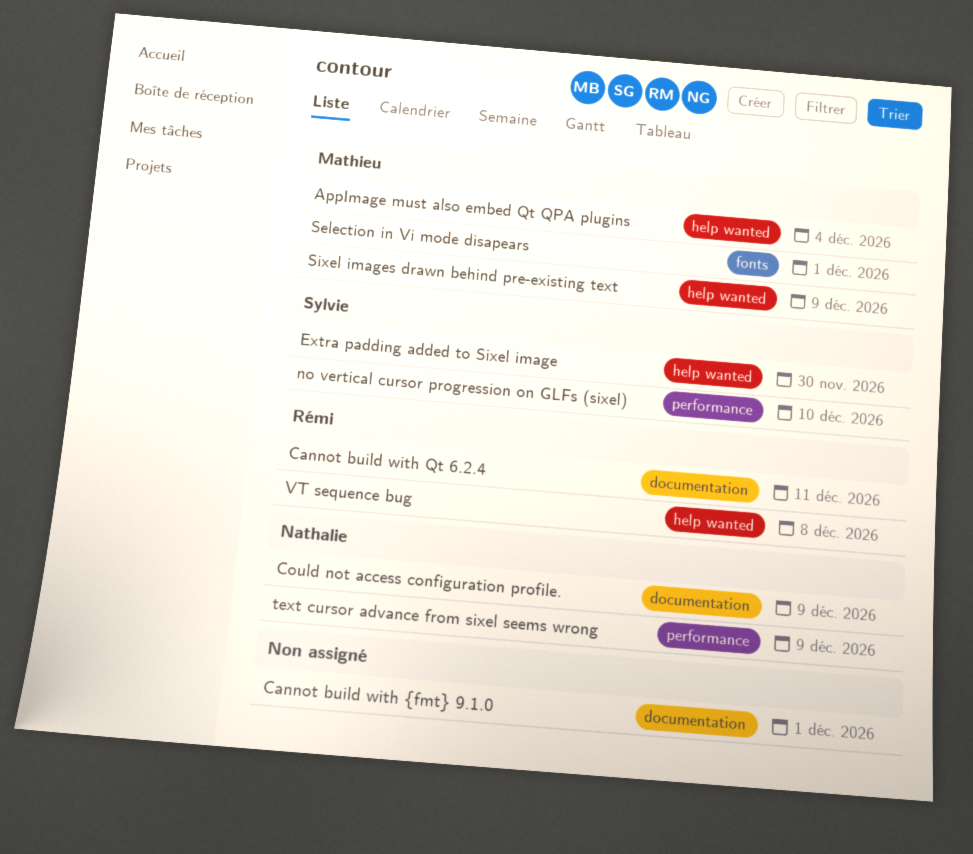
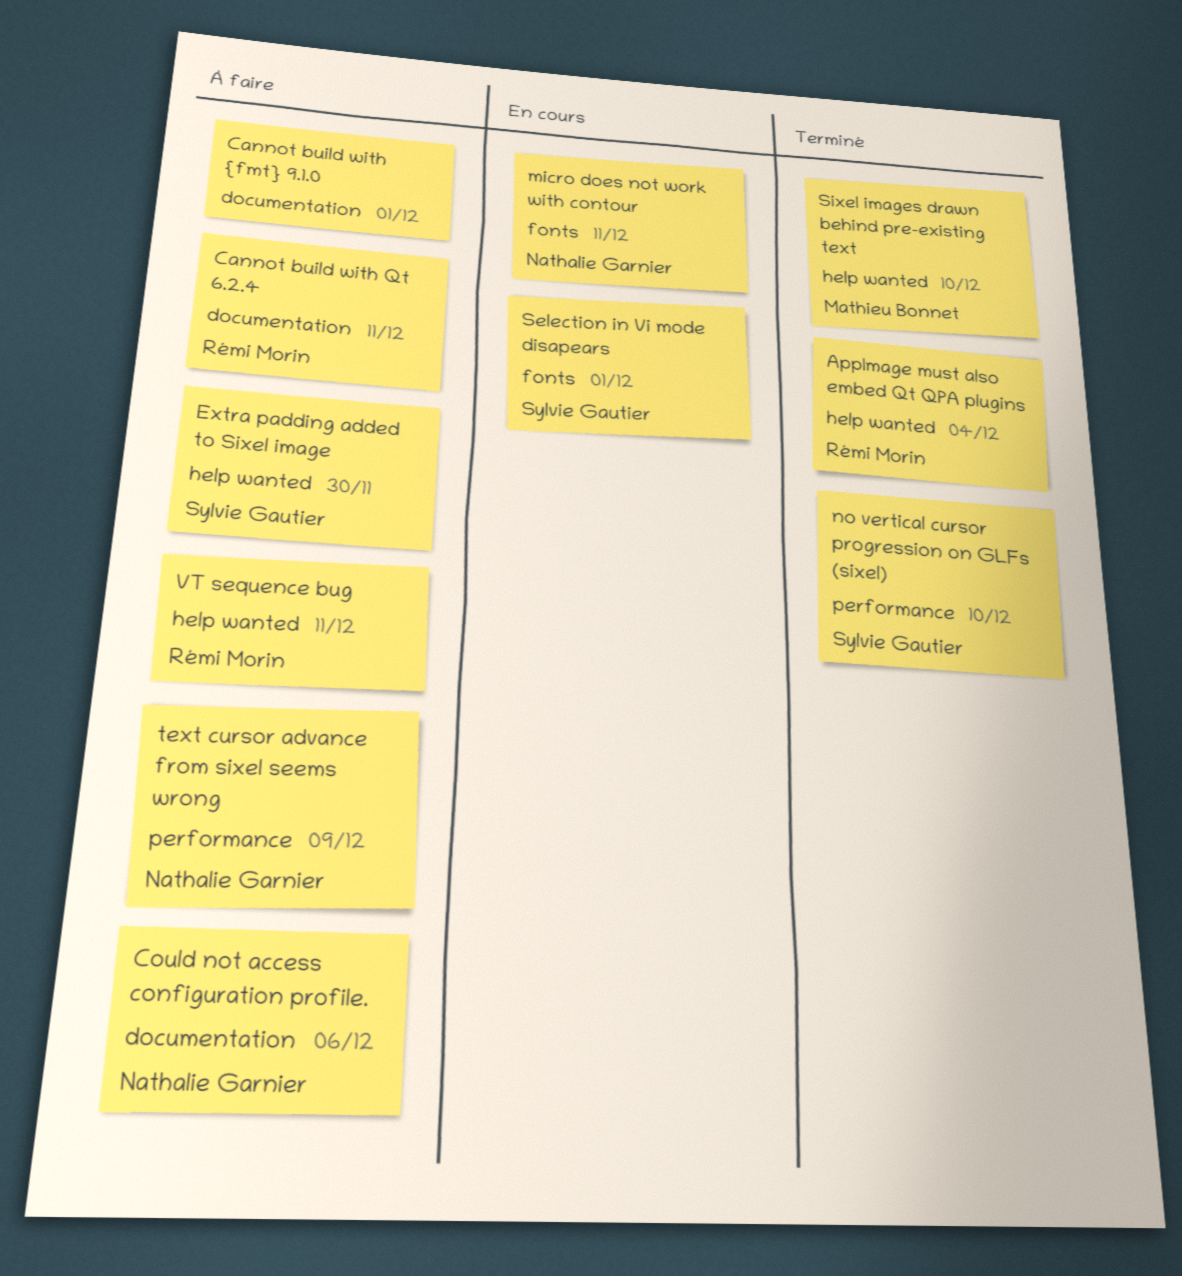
AppImage must also embed Qt QPA plugins, owner: Mathieu Bonnet -> Rémi Morin
Could not access configuration profile., due: Dec 9 -> Dec 6
micro does not work with contour: none -> present
Selection in Vi mode disapears, owner: Mathieu Bonnet -> Sylvie Gautier
Sixel images drawn behind pre-existing text, due: Dec 9 -> Dec 10
VT sequence bug, due: Dec 8 -> Dec 11

